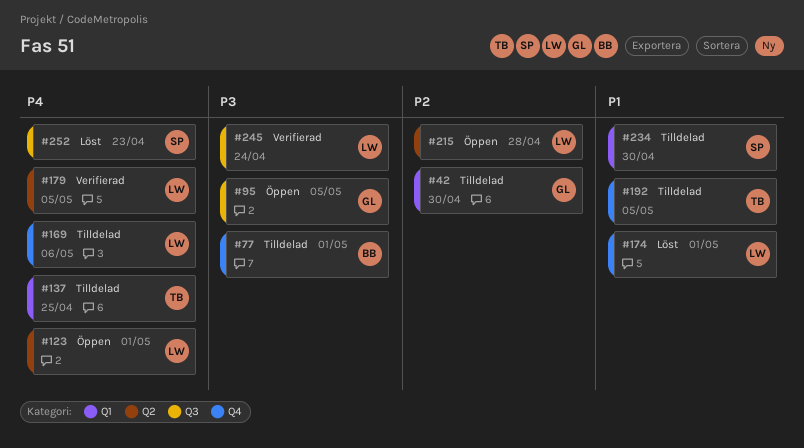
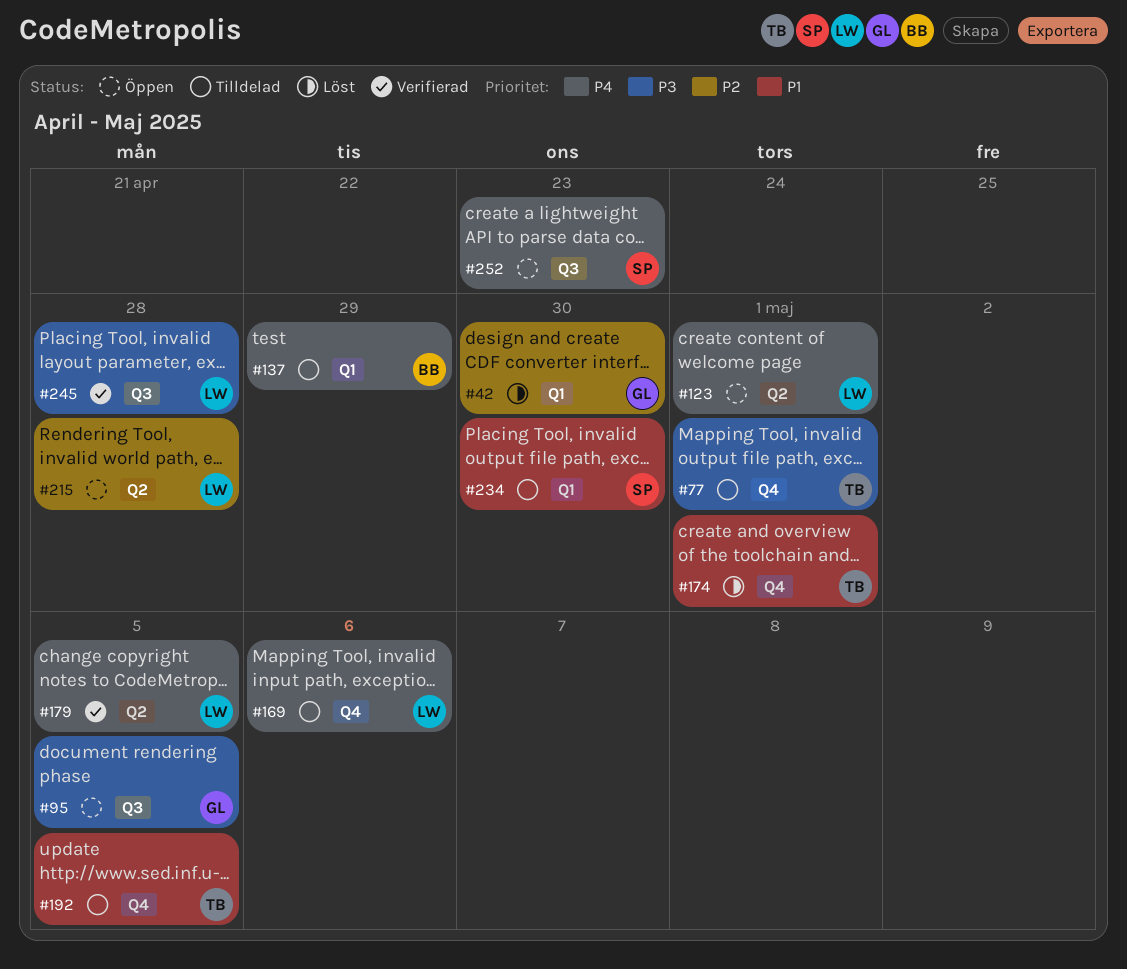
#42, status: Tilldelad -> Löst
#77, owner: BB -> TB
#137, owner: TB -> BB
#137, due: Apr 25 -> Apr 29
#174, owner: LW -> TB
#245, due: Apr 24 -> Apr 28
#252, status: Löst -> Öppen

